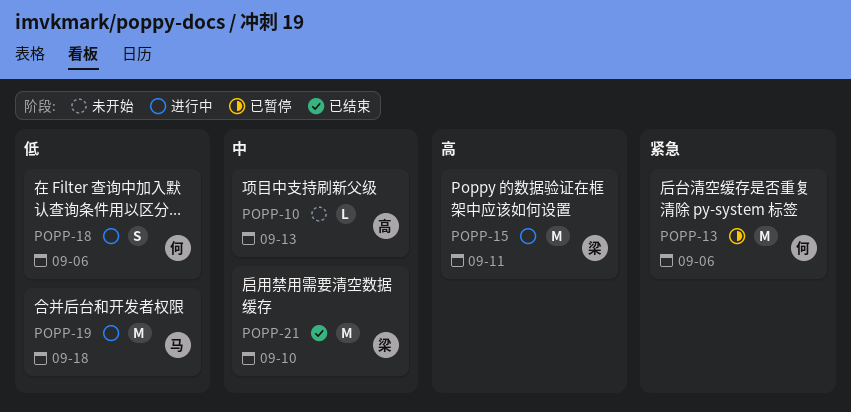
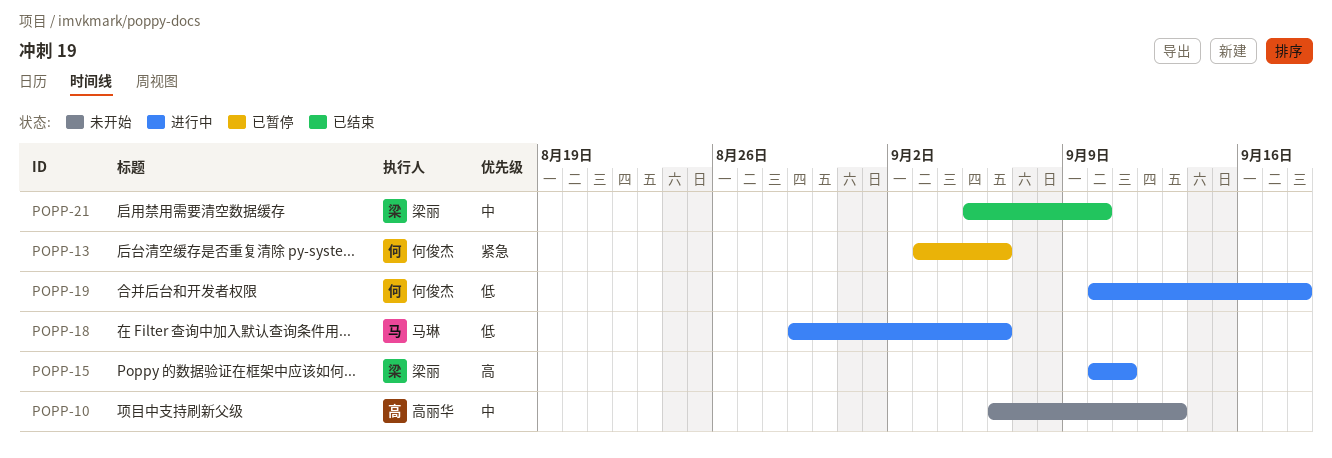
POPP-18, owner: 何俊杰 -> 马琳
POPP-19, owner: 马琳 -> 何俊杰

